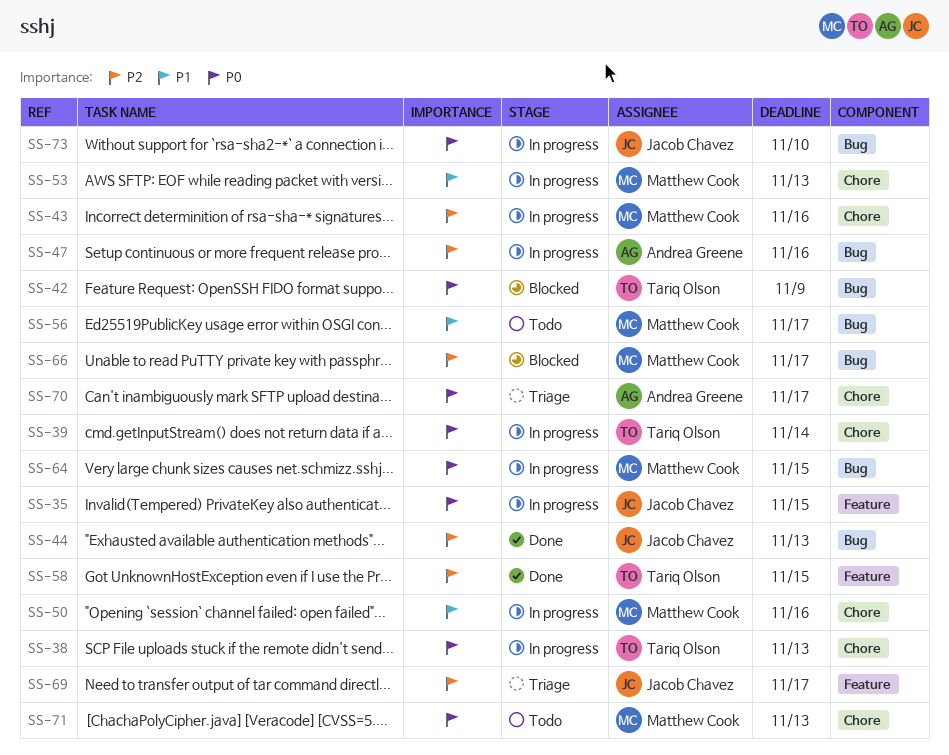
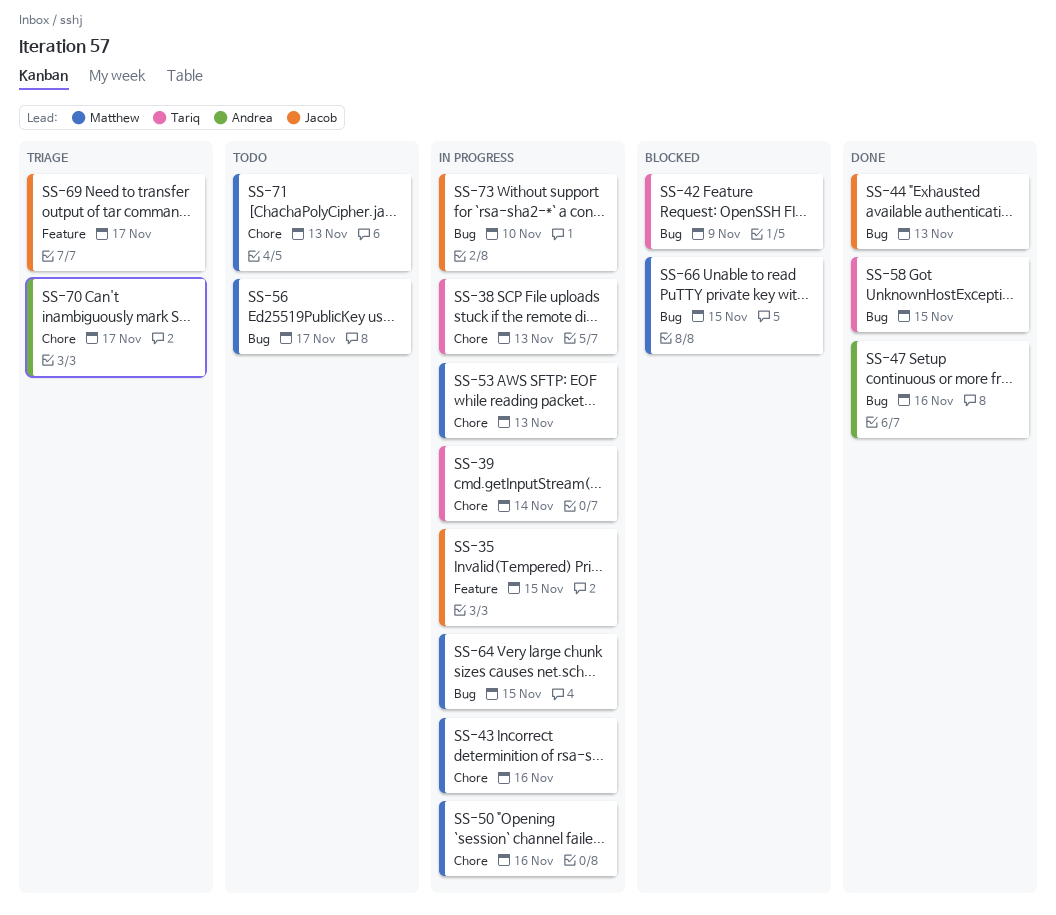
SS-47, status: In progress -> Done
SS-58, label: Feature -> Bug
SS-66, due: Nov 17 -> Nov 15

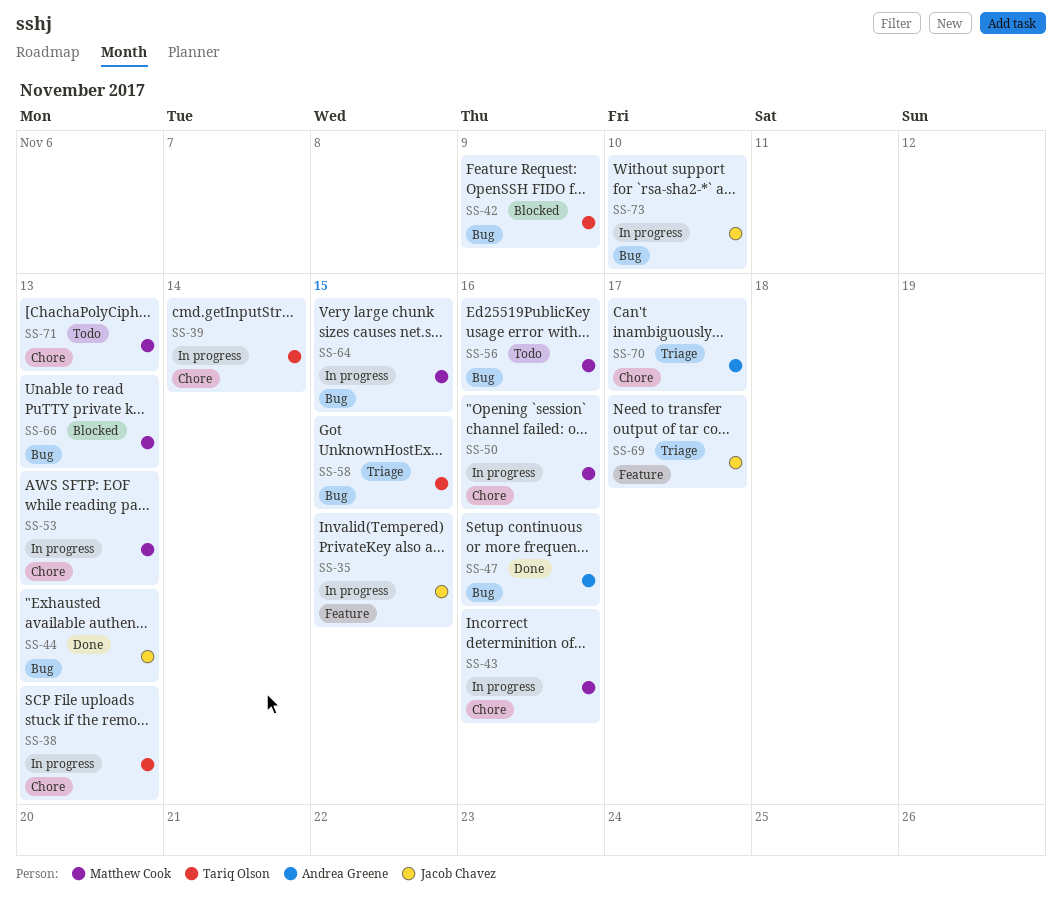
SS-56, due: Nov 17 -> Nov 16
SS-58, status: Done -> Triage
SS-66, due: Nov 15 -> Nov 13

